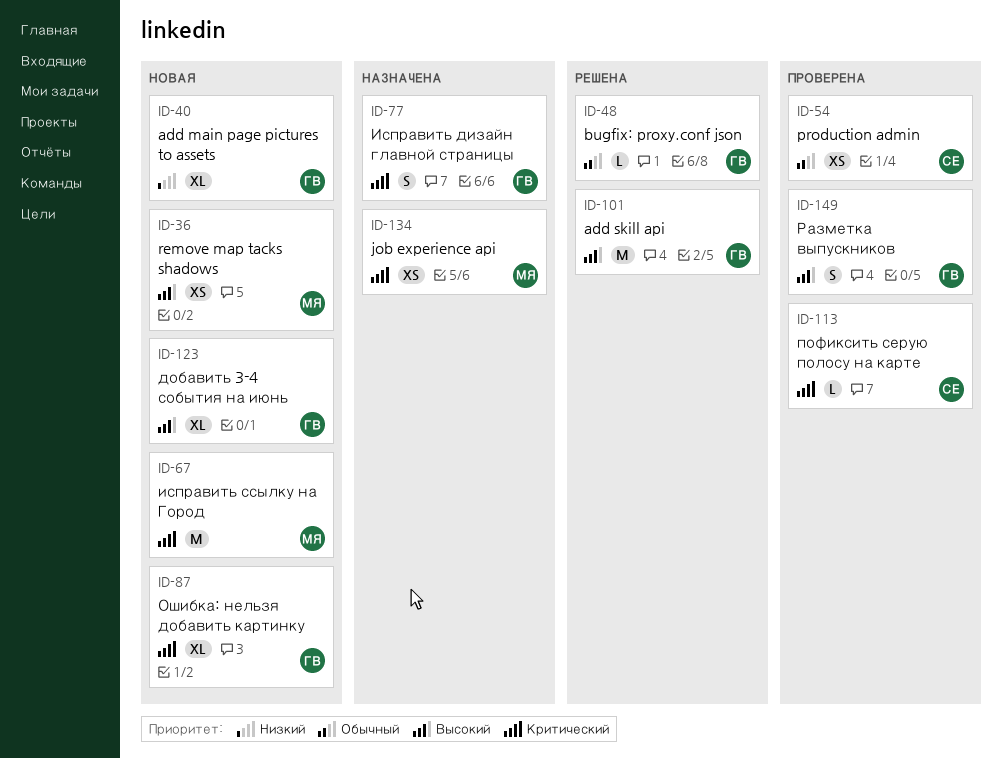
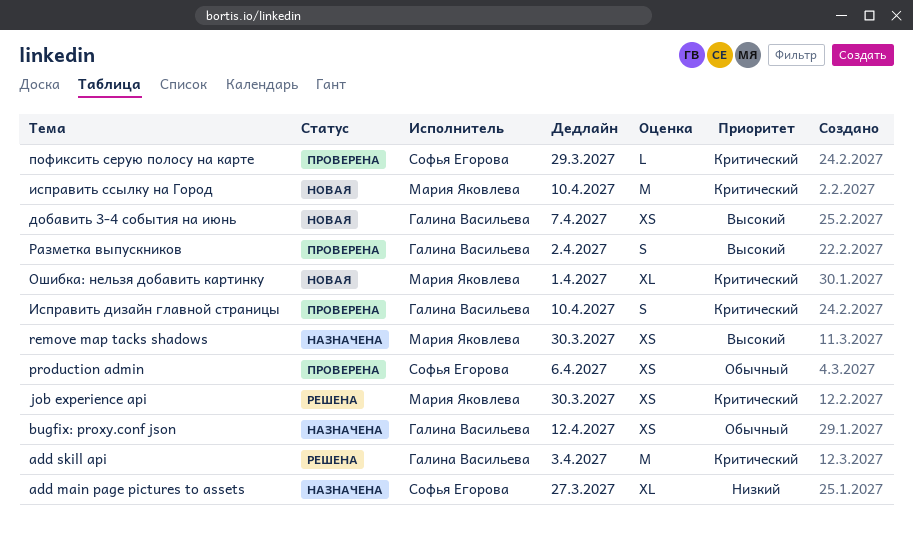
add main page pictures to assets, status: Новая -> Назначена
add main page pictures to assets, owner: Галина Васильева -> Софья Егорова
add skill api, priority: Высокий -> Критический
bugfix: proxy.conf json, status: Решена -> Назначена
bugfix: proxy.conf json, estimate: L -> XS
job experience api, status: Назначена -> Решена
remove map tacks shadows, status: Новая -> Назначена
добавить 3-4 события на июнь, estimate: XL -> XS
Исправить дизайн главной страницы, status: Назначена -> Проверена
Ошибка: нельзя добавить картинку, owner: Галина Васильева -> Мария Яковлева

